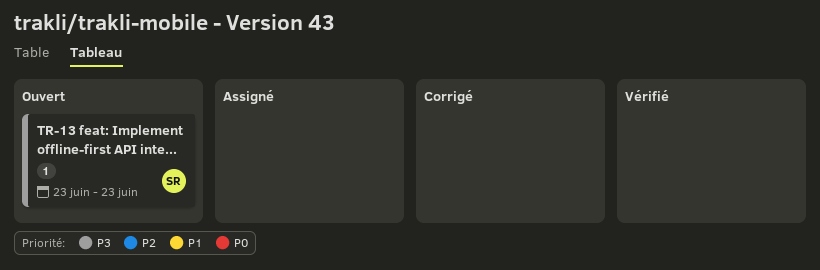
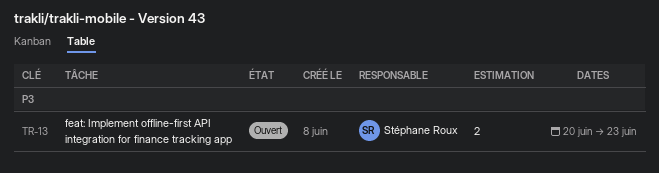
TR-13, estimate: 1 -> 2
TR-13, start: Jun 23 -> Jun 20

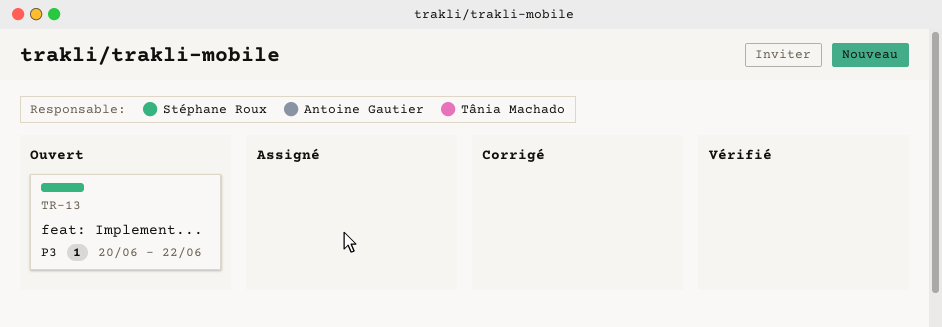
TR-13, estimate: 2 -> 1
TR-13, due: Jun 23 -> Jun 22

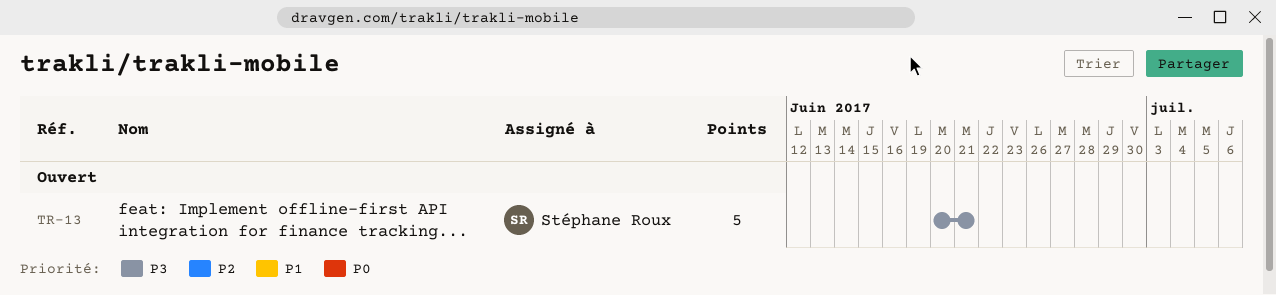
TR-13, estimate: 1 -> 5
TR-13, due: Jun 22 -> Jun 21

